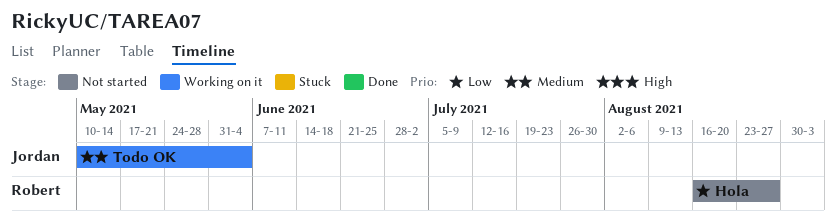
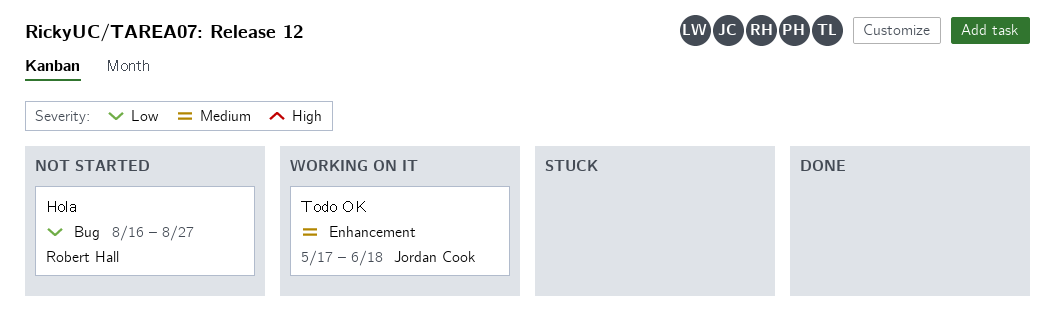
Todo OK, start: May 10 -> May 17
Todo OK, due: Jun 4 -> Jun 18

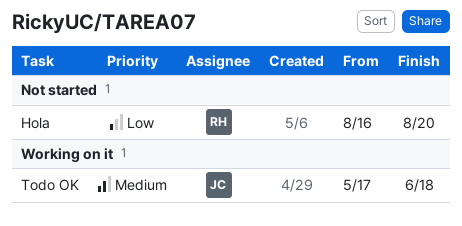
Hola, due: Aug 27 -> Aug 20

